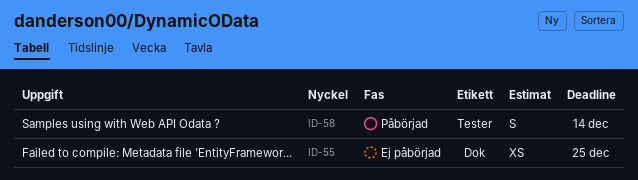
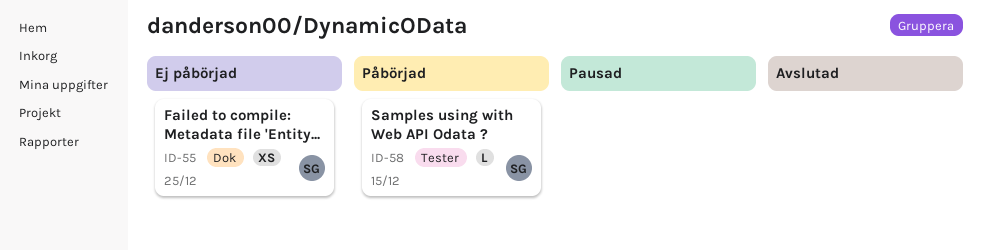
ID-58, estimate: S -> L
ID-58, due: Dec 14 -> Dec 15

